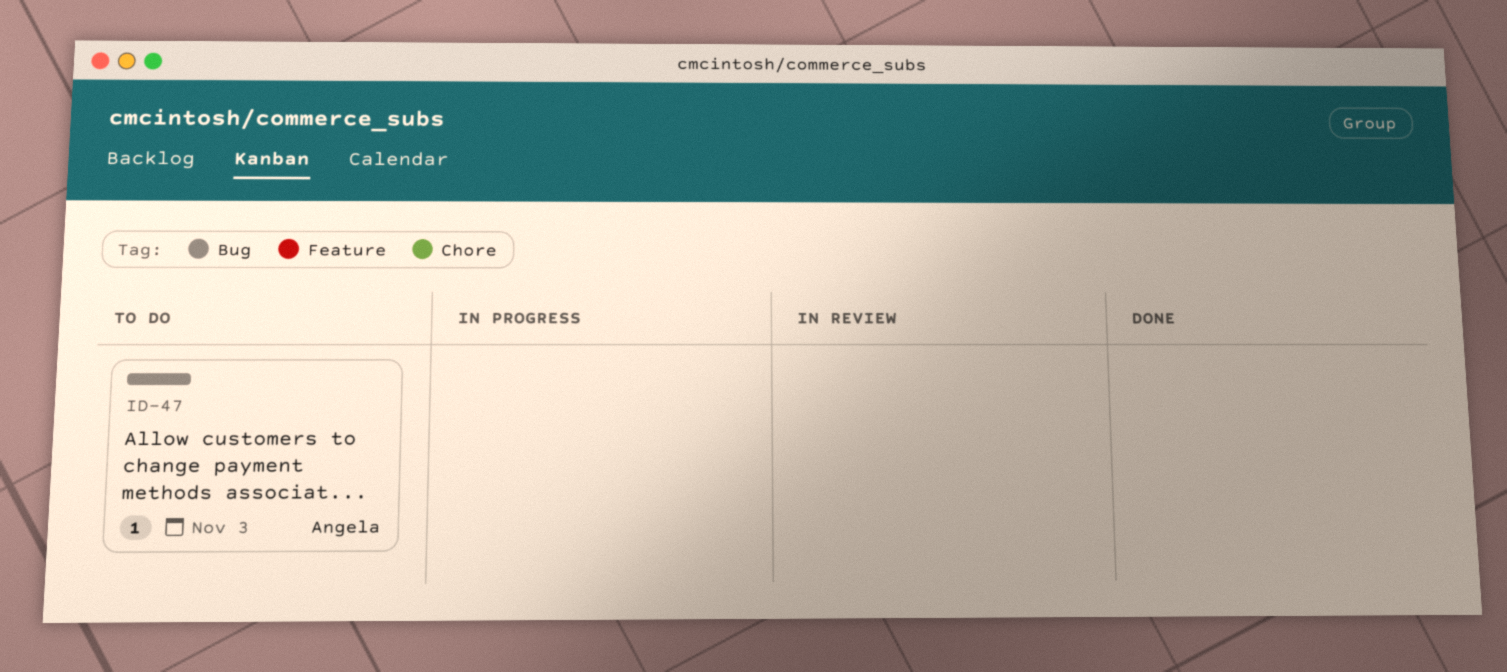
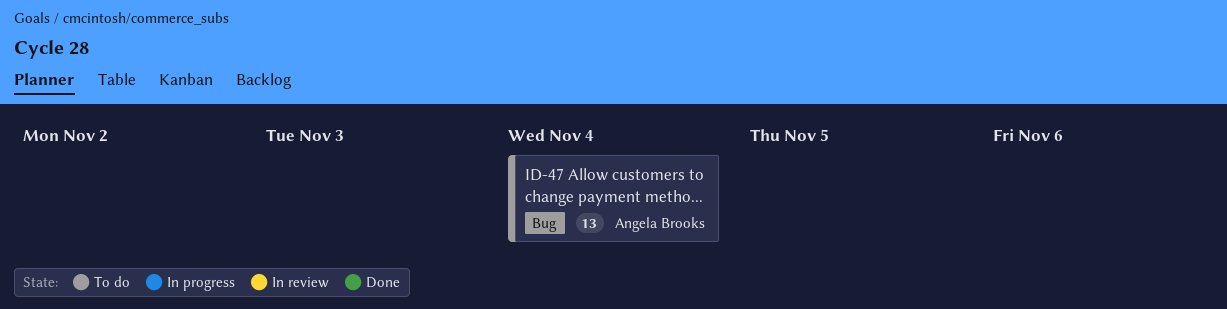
ID-47, estimate: 1 -> 13
ID-47, due: Nov 3 -> Nov 4

